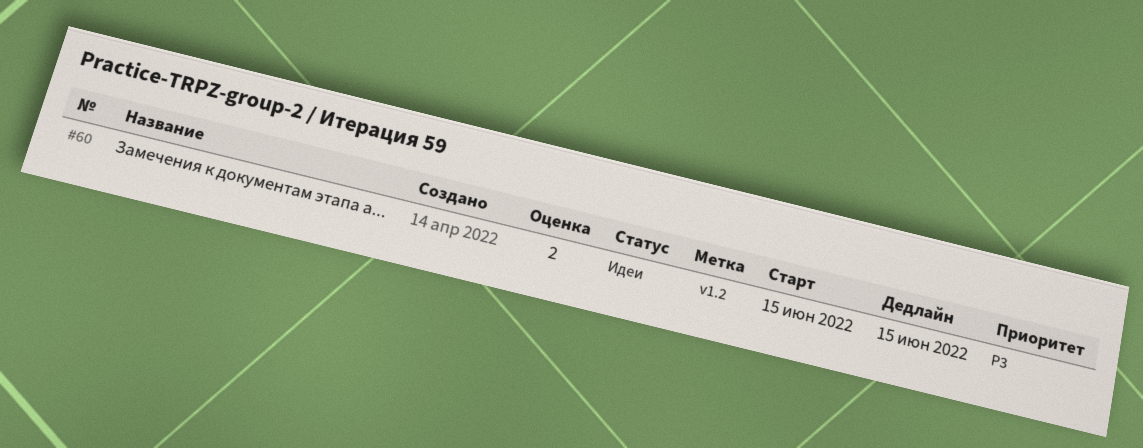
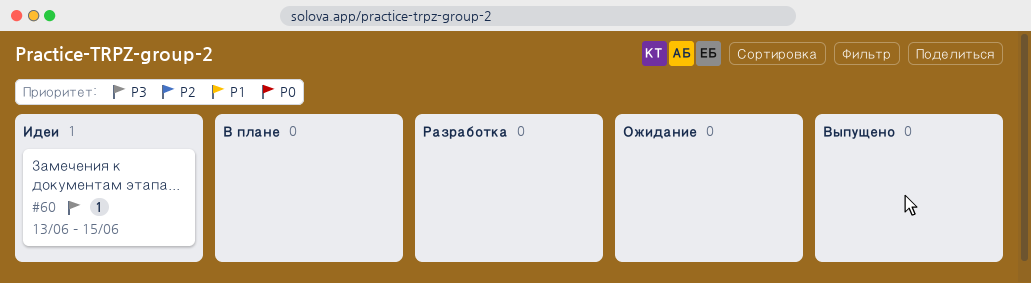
#60, estimate: 2 -> 1
#60, start: Jun 15 -> Jun 13

